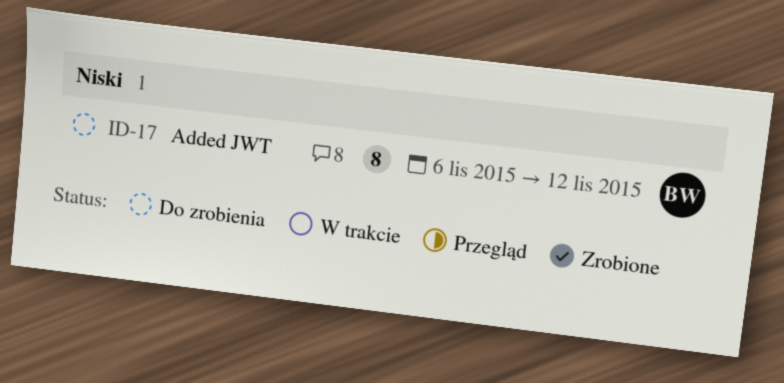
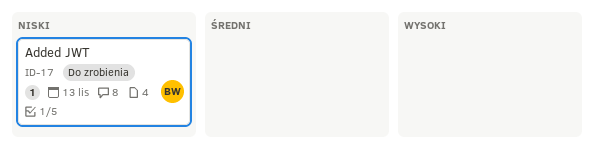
ID-17, estimate: 8 -> 1
ID-17, due: Nov 12 -> Nov 13

